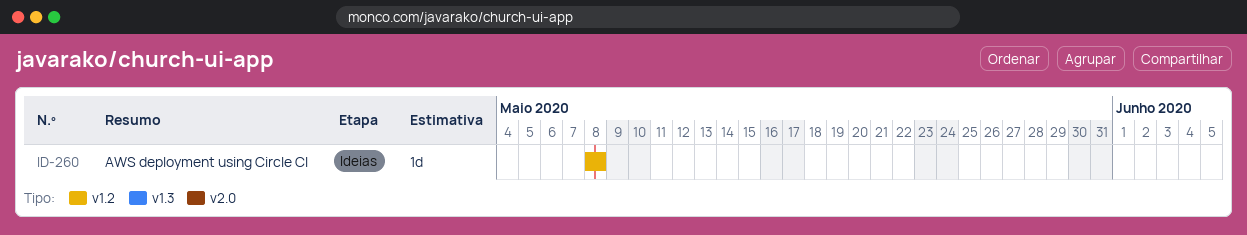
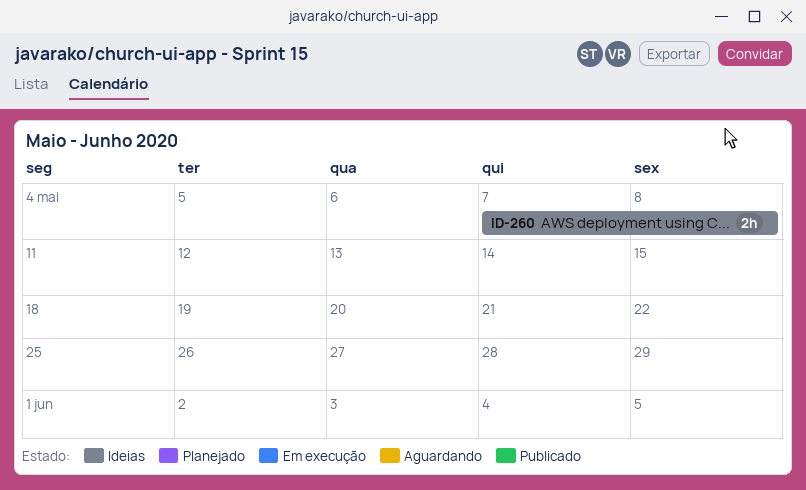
ID-260, estimate: 1d -> 2h
ID-260, start: May 8 -> May 7

